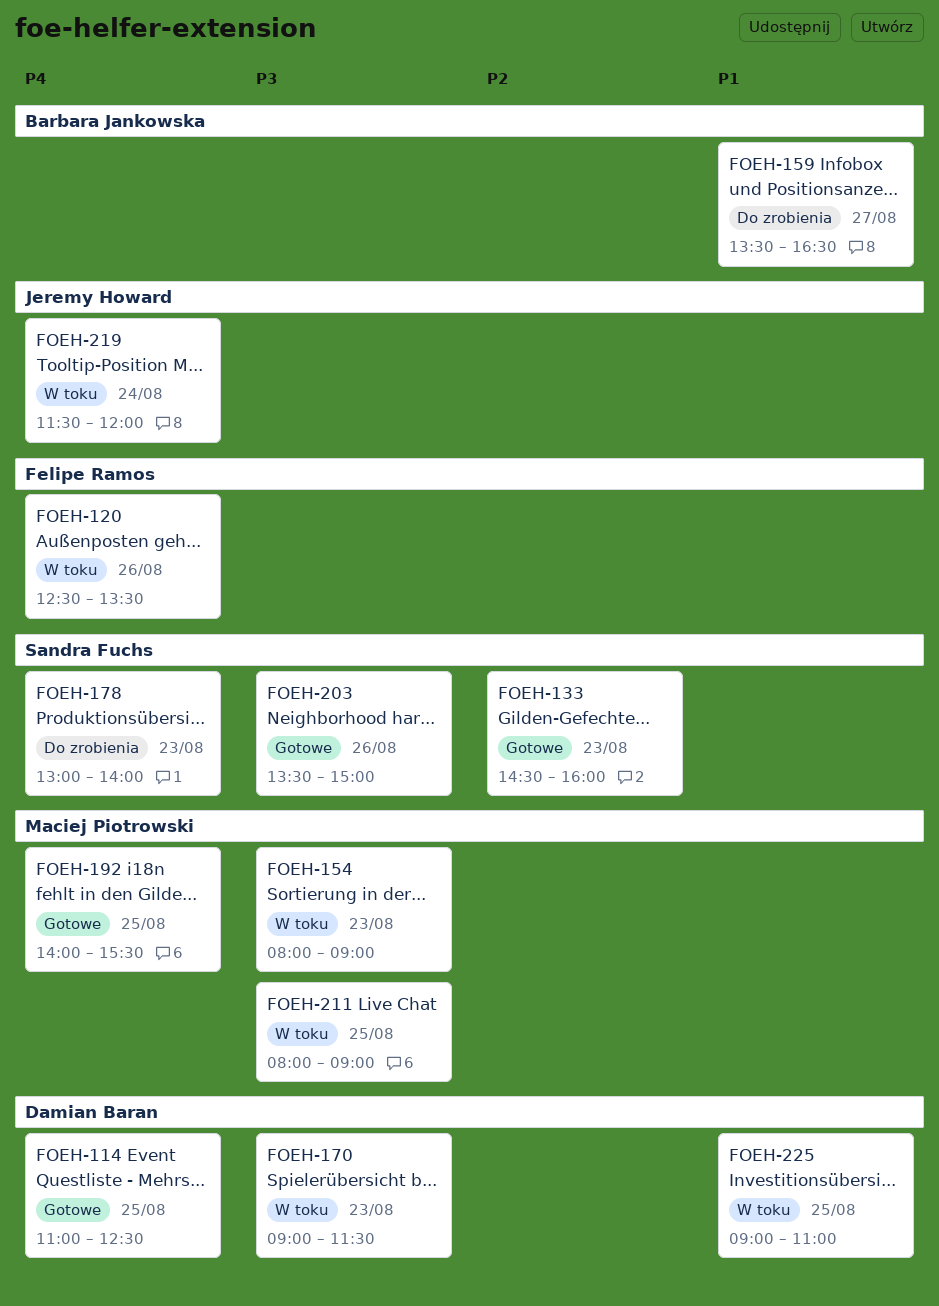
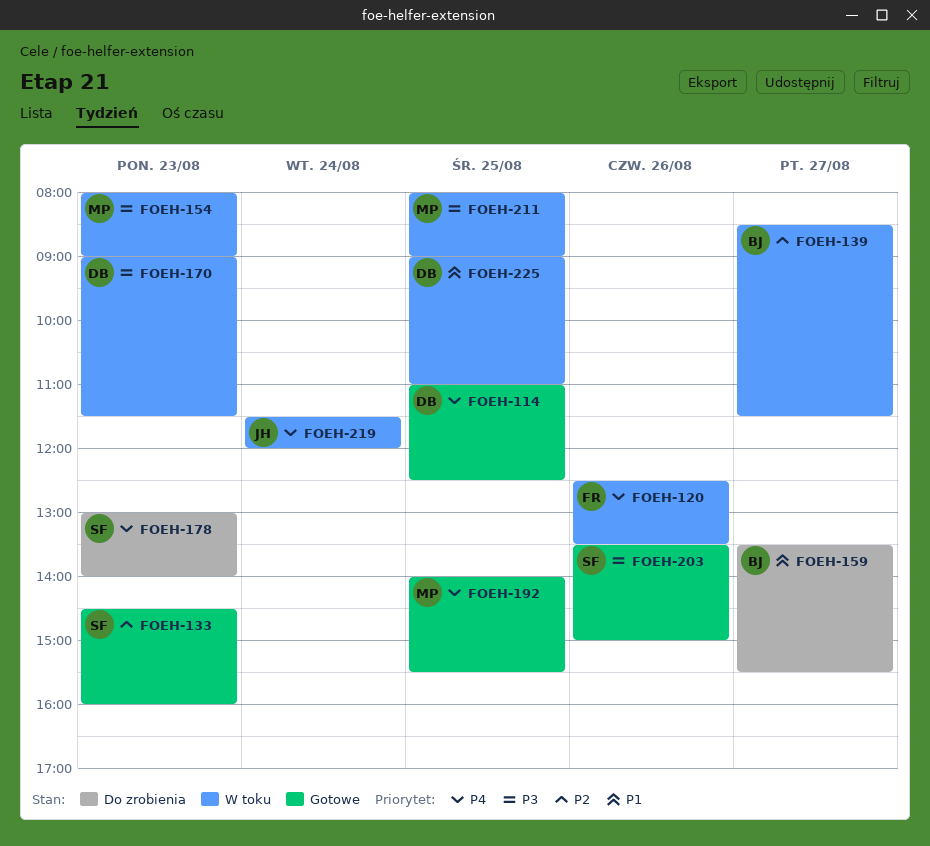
FOEH-139: none -> present
FOEH-159, ends: 16:30 -> 15:30

